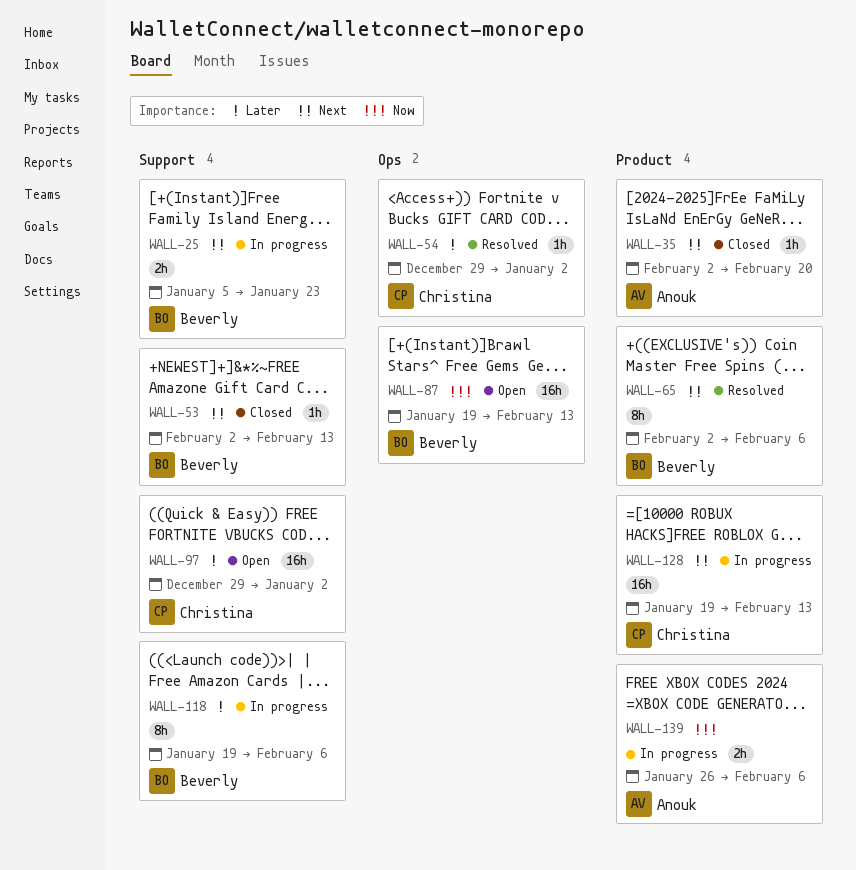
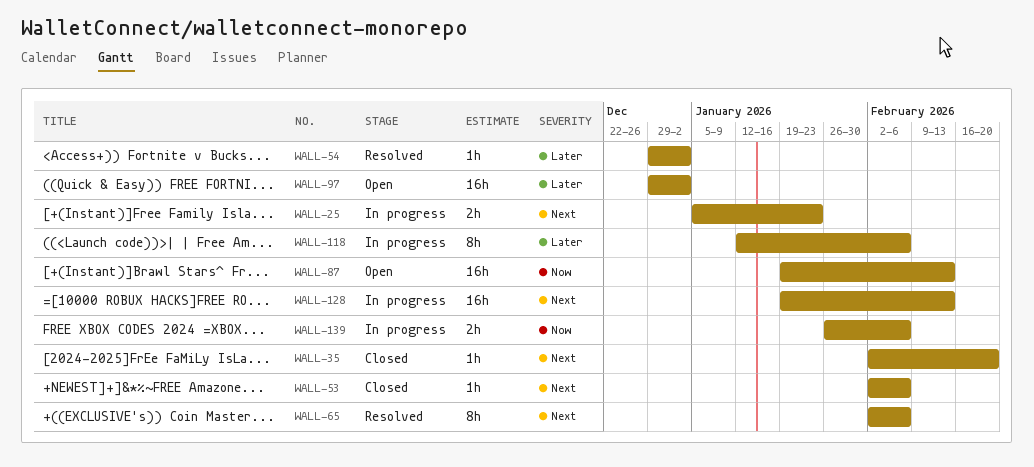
WALL-53, due: Feb 13 -> Feb 6
WALL-118, start: Jan 19 -> Jan 12

